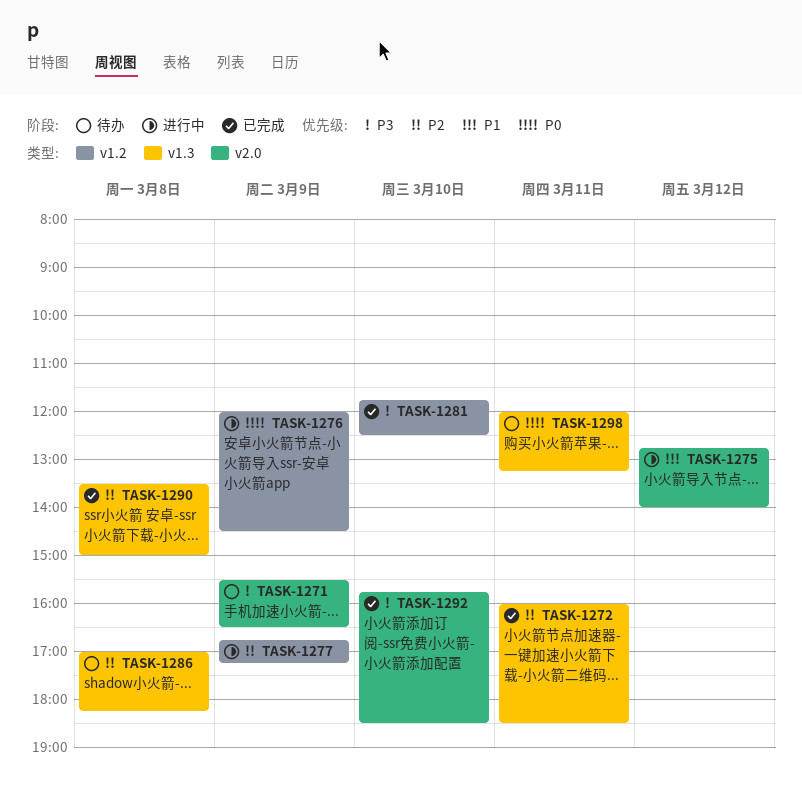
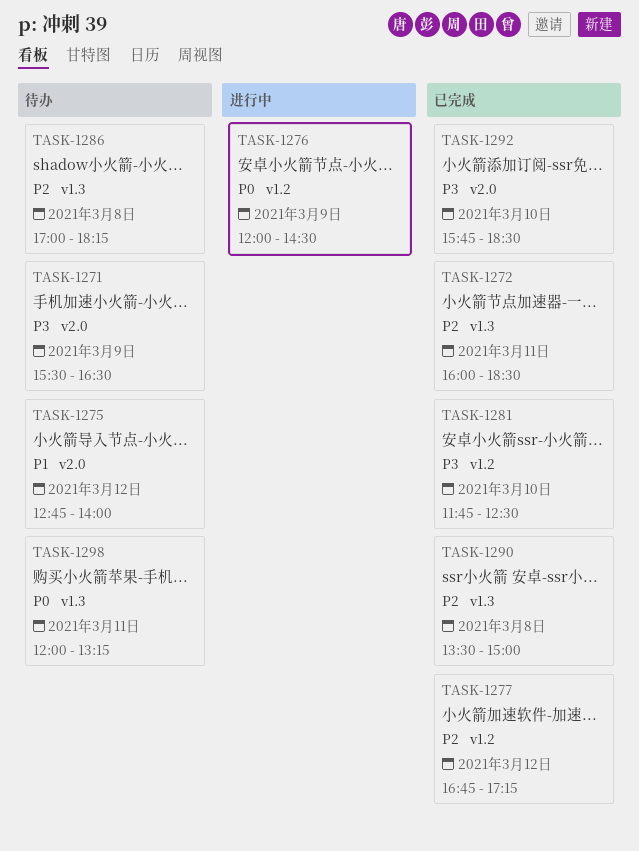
TASK-1275, status: 进行中 -> 待办
TASK-1277, status: 进行中 -> 已完成
TASK-1277, day: Mar 9 -> Mar 12

